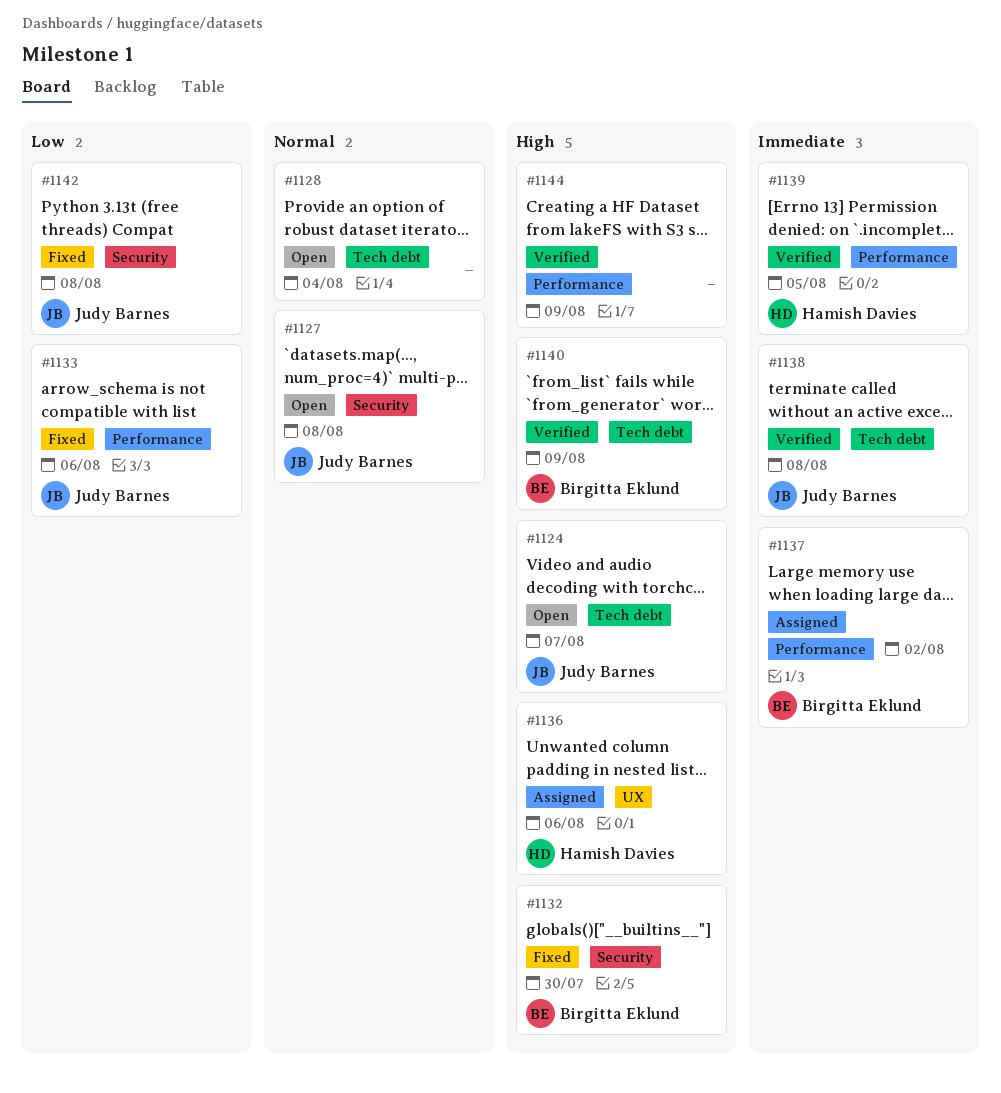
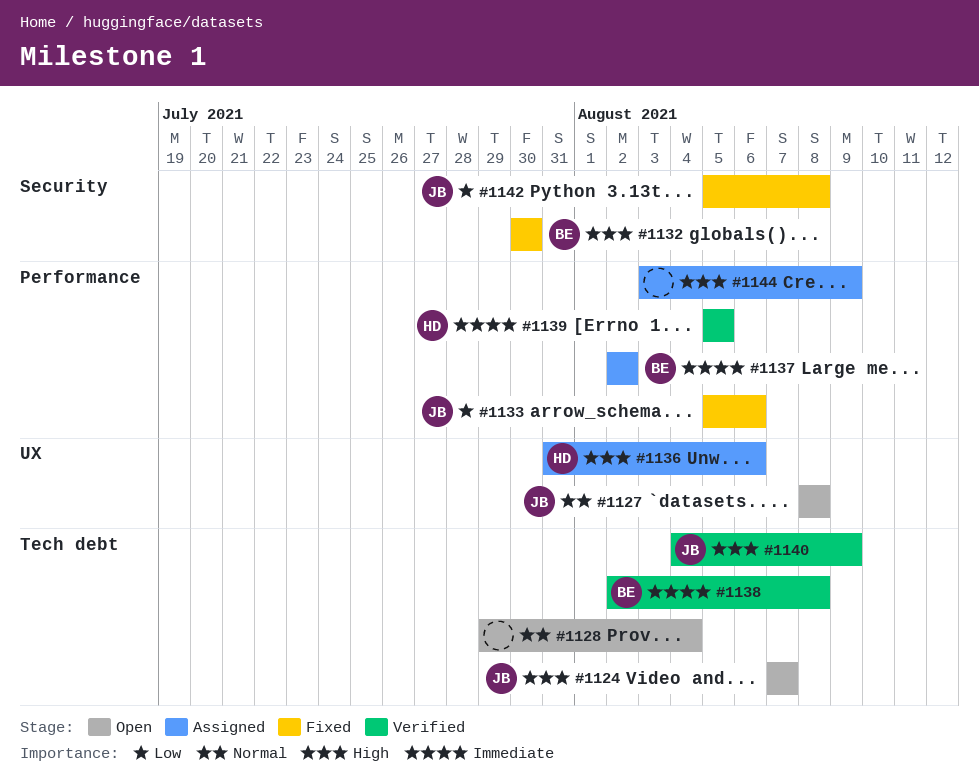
#1127, label: Security -> UX
#1138, owner: Judy Barnes -> Birgitta Eklund
#1140, owner: Birgitta Eklund -> Judy Barnes
#1144, status: Verified -> Assigned

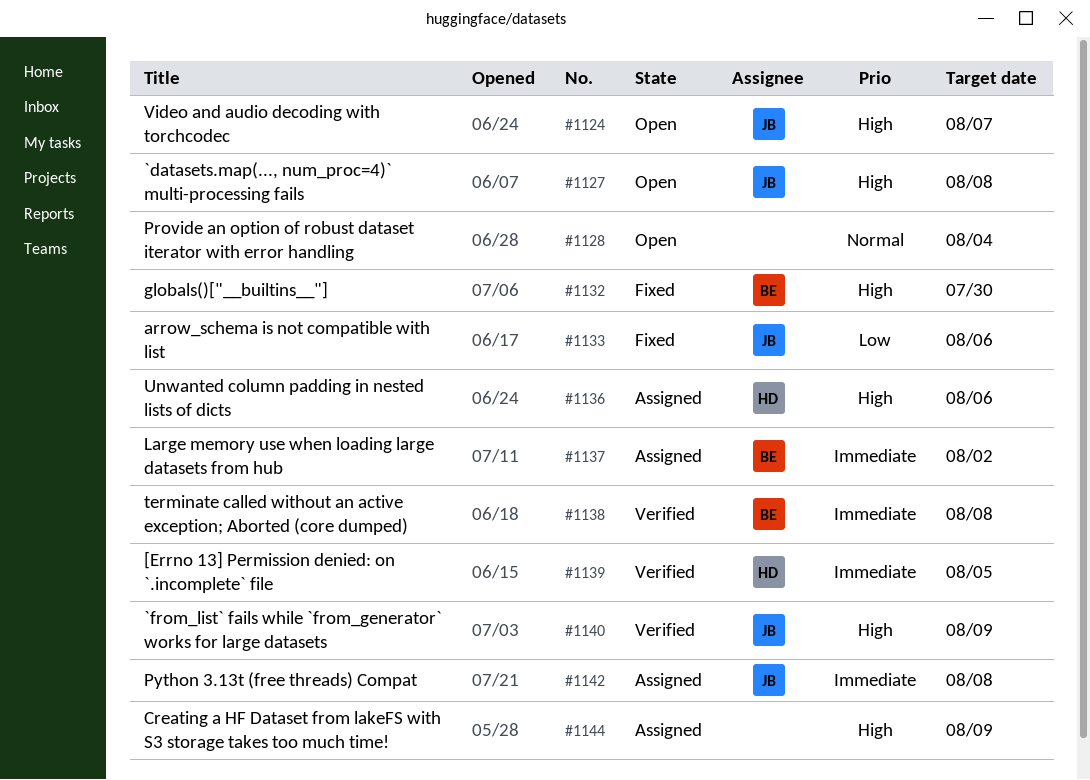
#1127, priority: Normal -> High
#1142, status: Fixed -> Assigned
#1142, priority: Low -> Immediate

